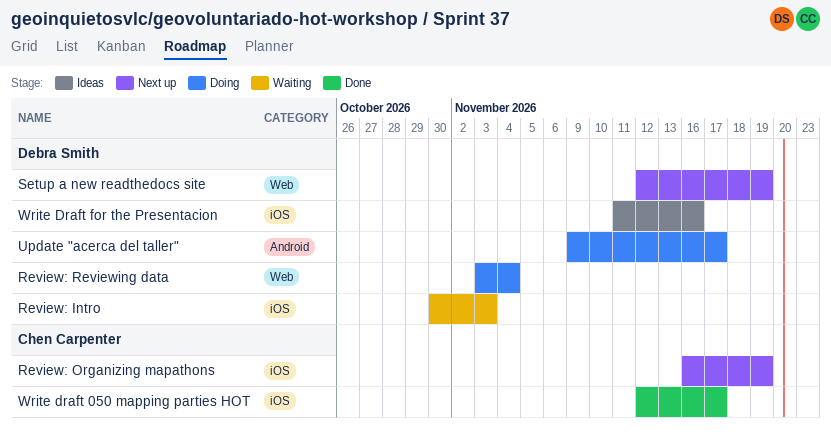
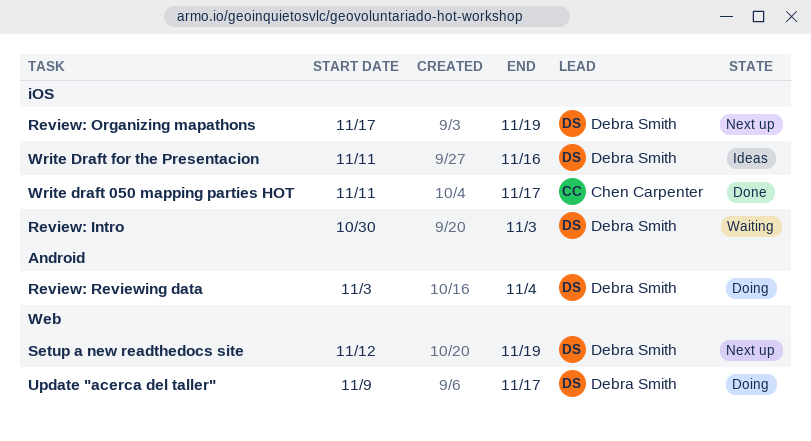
Review: Organizing mapathons, owner: Chen Carpenter -> Debra Smith
Review: Organizing mapathons, start: Nov 16 -> Nov 17
Review: Reviewing data, label: Web -> Android
Update "acerca del taller", label: Android -> Web
Write draft 050 mapping parties HOT, start: Nov 12 -> Nov 11

